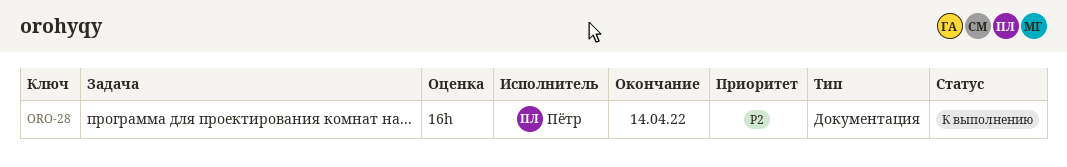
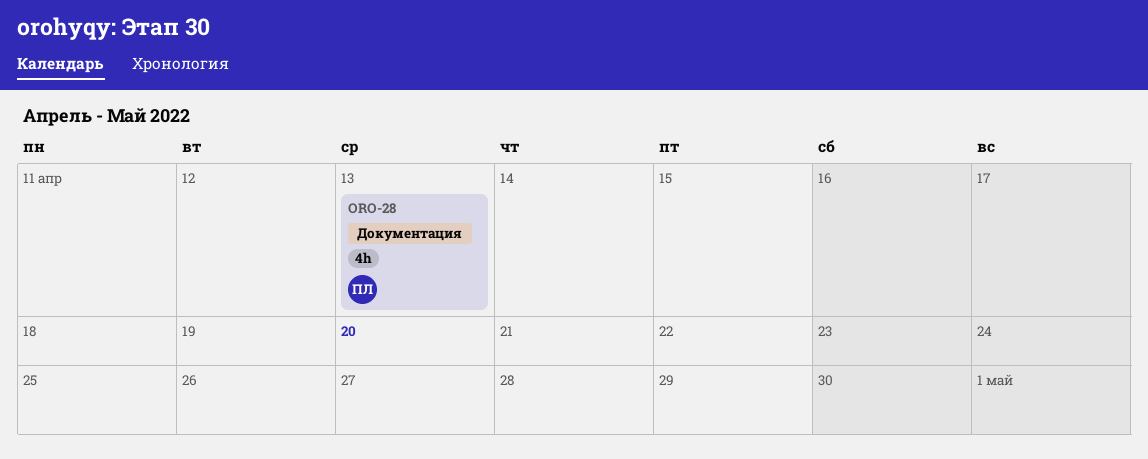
ORO-28, estimate: 16h -> 4h
ORO-28, due: Apr 14 -> Apr 13

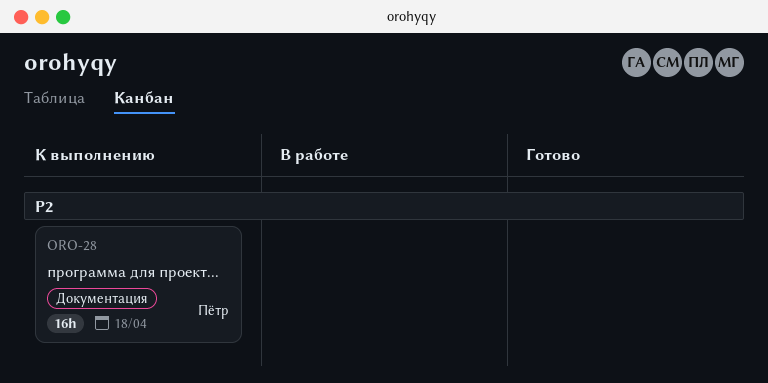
ORO-28, estimate: 4h -> 16h
ORO-28, due: Apr 13 -> Apr 18

